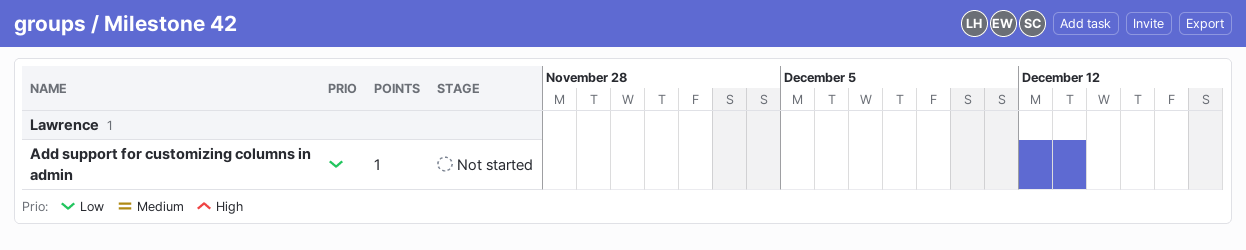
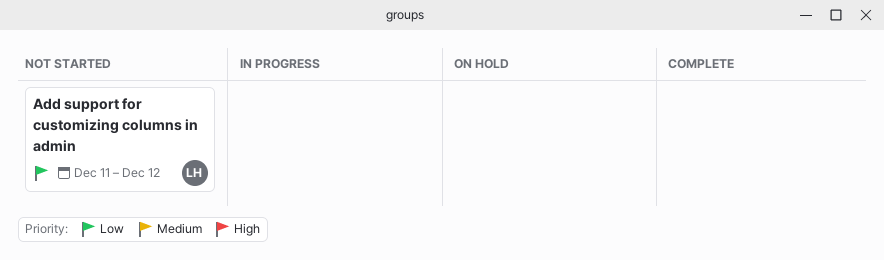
Add support for customizing columns in admin, start: Dec 12 -> Dec 11
Add support for customizing columns in admin, due: Dec 13 -> Dec 12

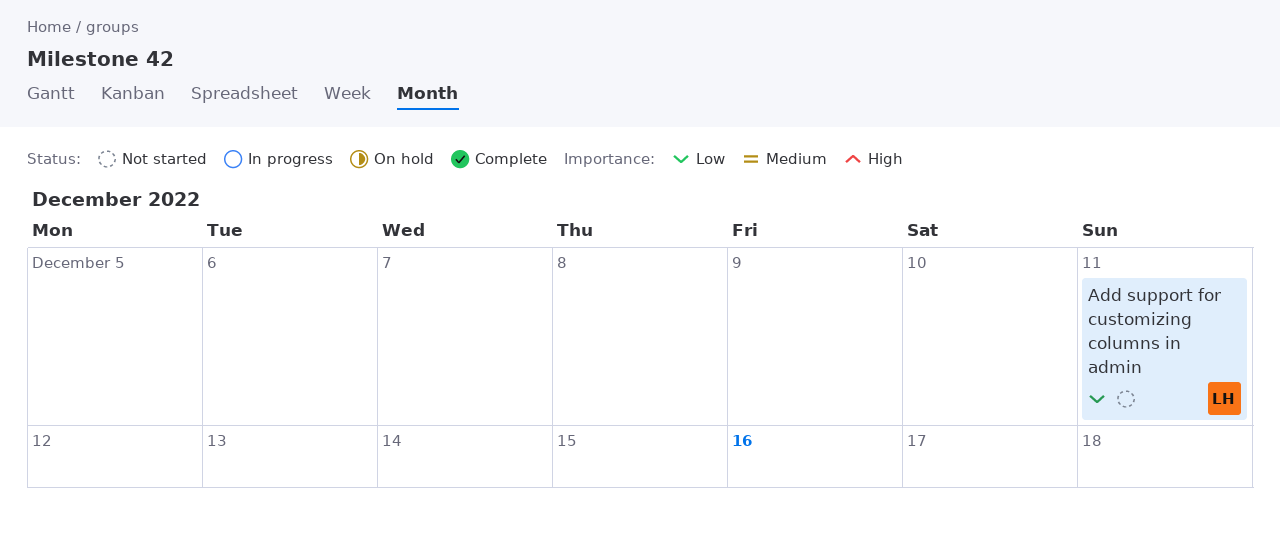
Add support for customizing columns in admin, due: Dec 12 -> Dec 11

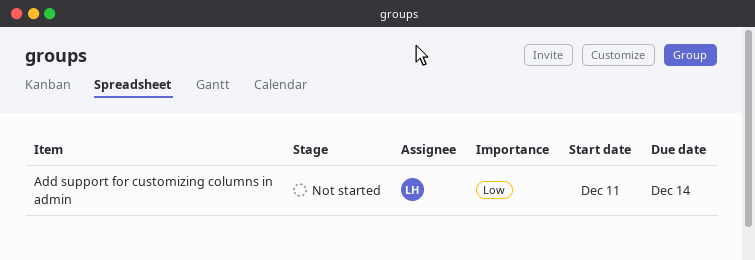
Add support for customizing columns in admin, due: Dec 11 -> Dec 14

